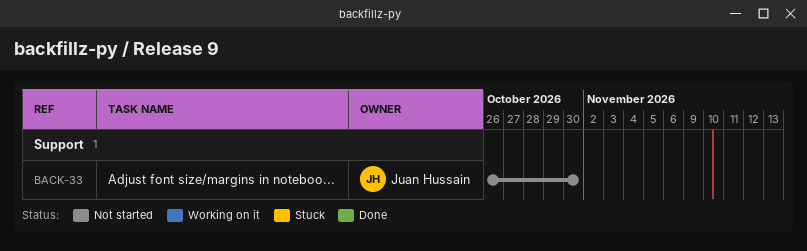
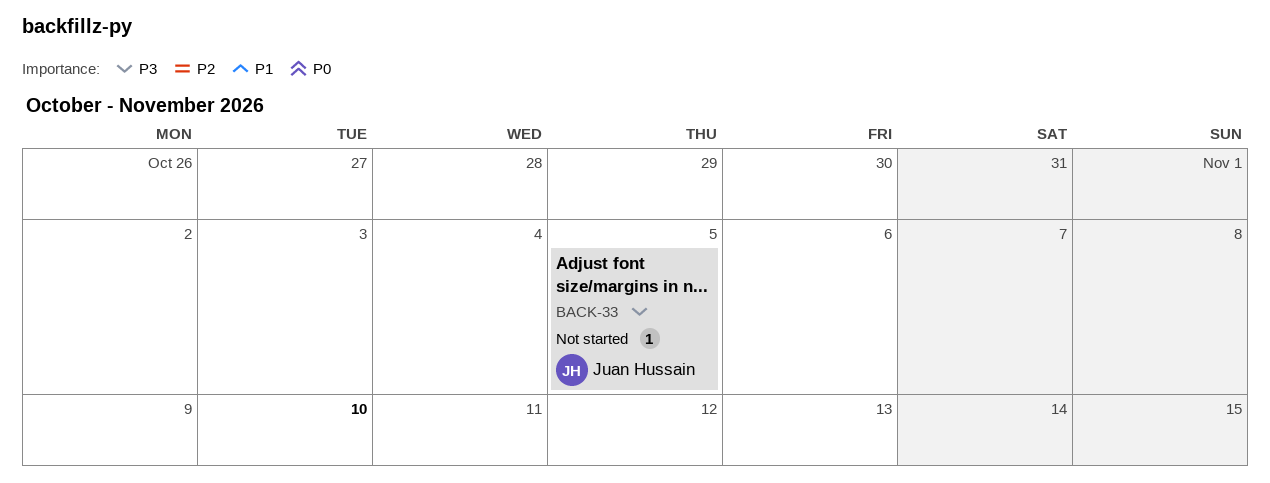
BACK-33, due: Oct 30 -> Nov 5

